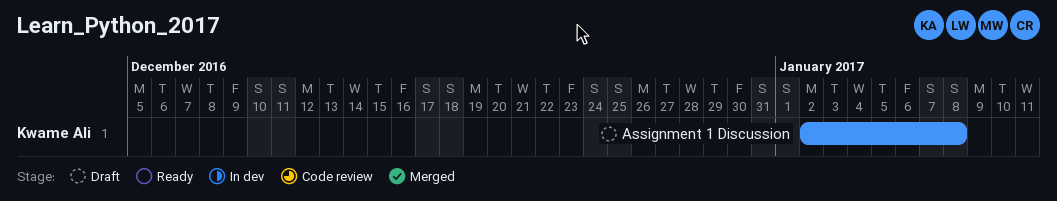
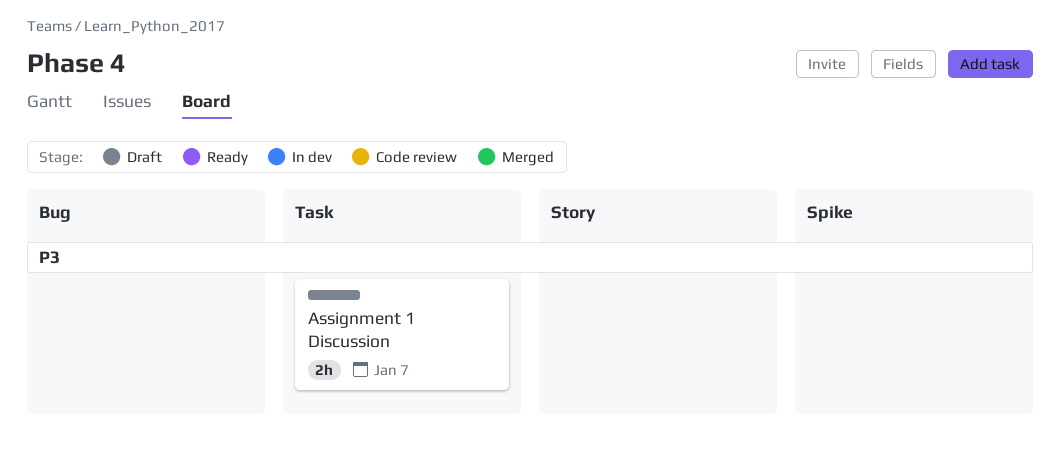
Assignment 1 Discussion, due: Jan 8 -> Jan 7

